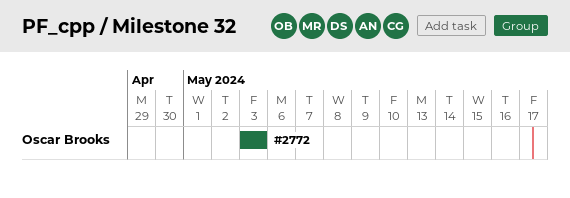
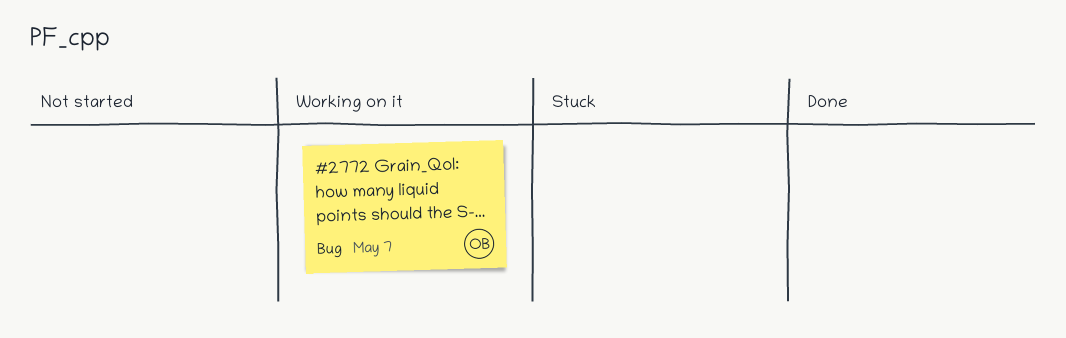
#2772, due: May 3 -> May 7

